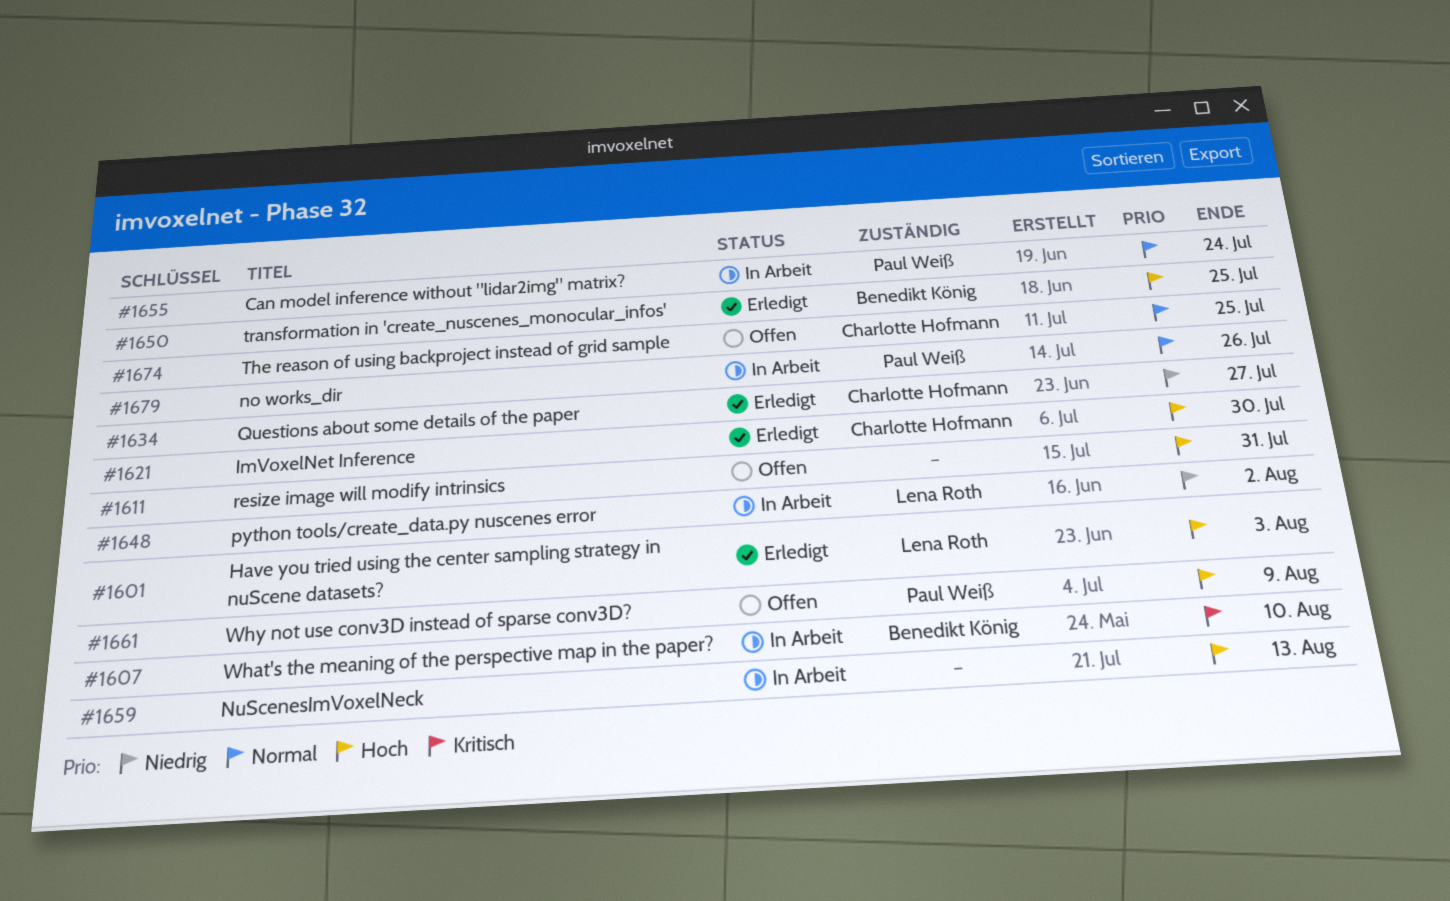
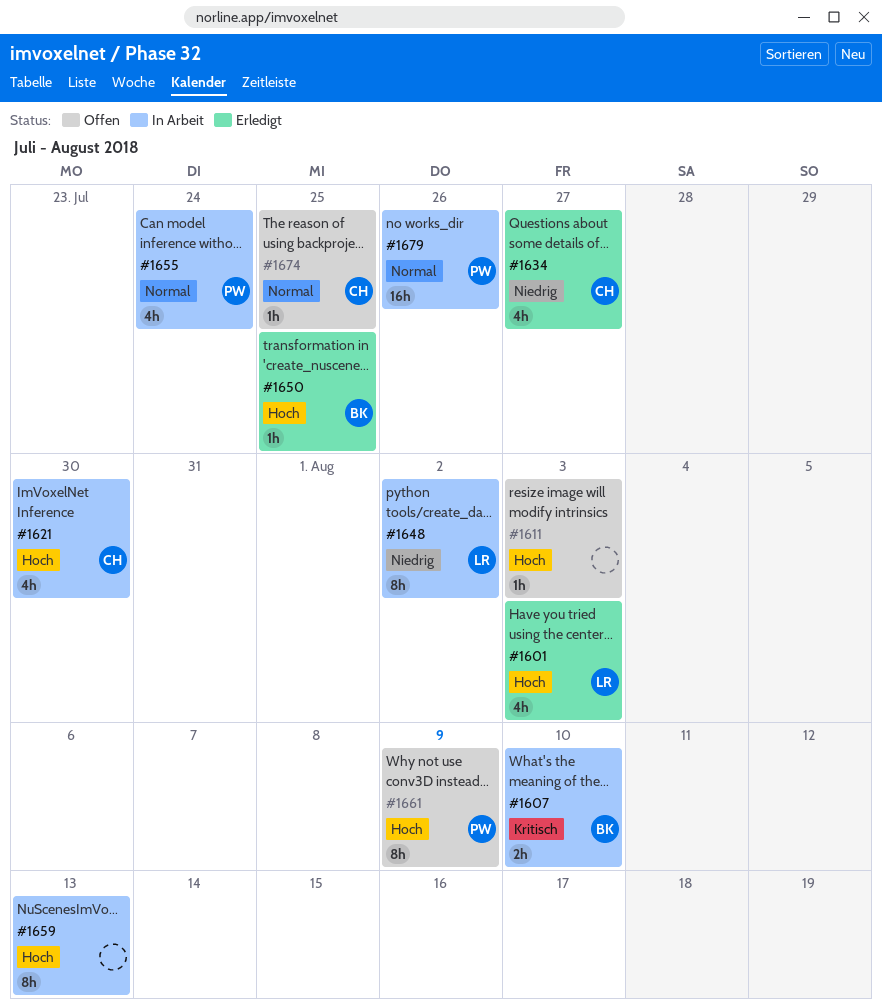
#1611, due: Jul 31 -> Aug 3
#1621, status: Erledigt -> In Arbeit

